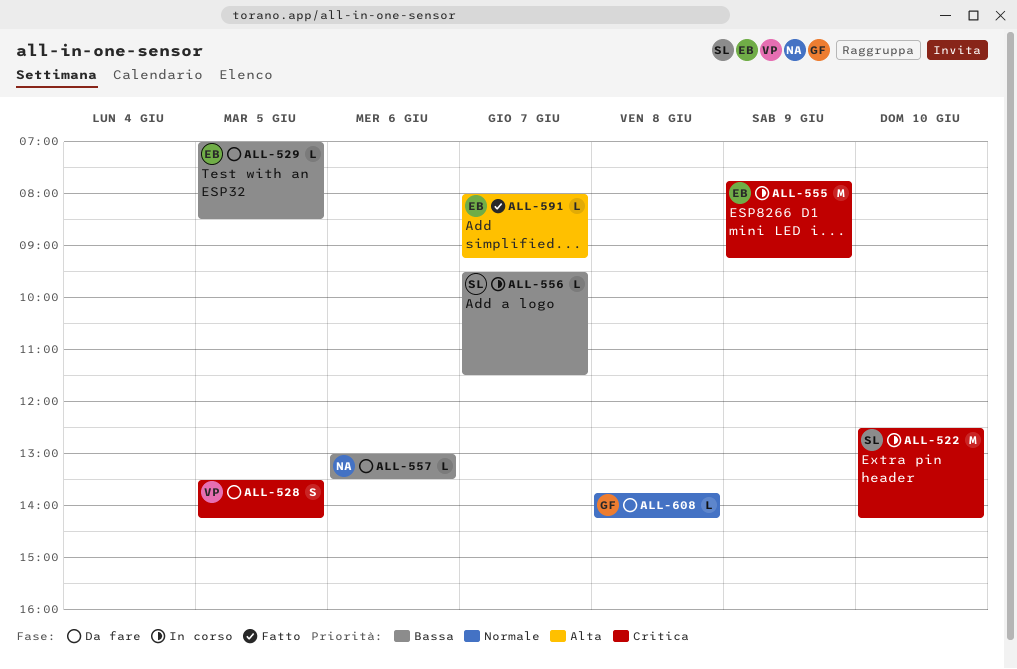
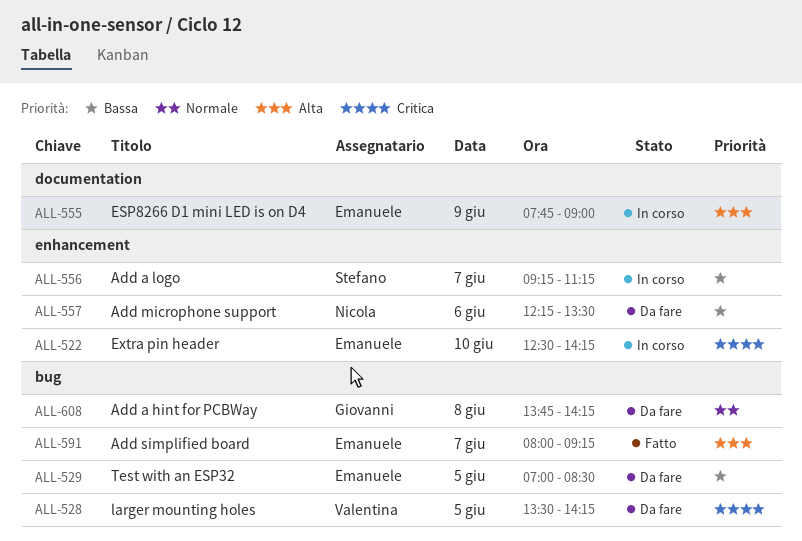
ALL-522, owner: Stefano -> Emanuele
ALL-555, priority: Critica -> Alta
ALL-555, ends: 09:15 -> 09:00
ALL-556, begins: 09:30 -> 09:15
ALL-556, ends: 11:30 -> 11:15
ALL-557, begins: 13:00 -> 12:15

